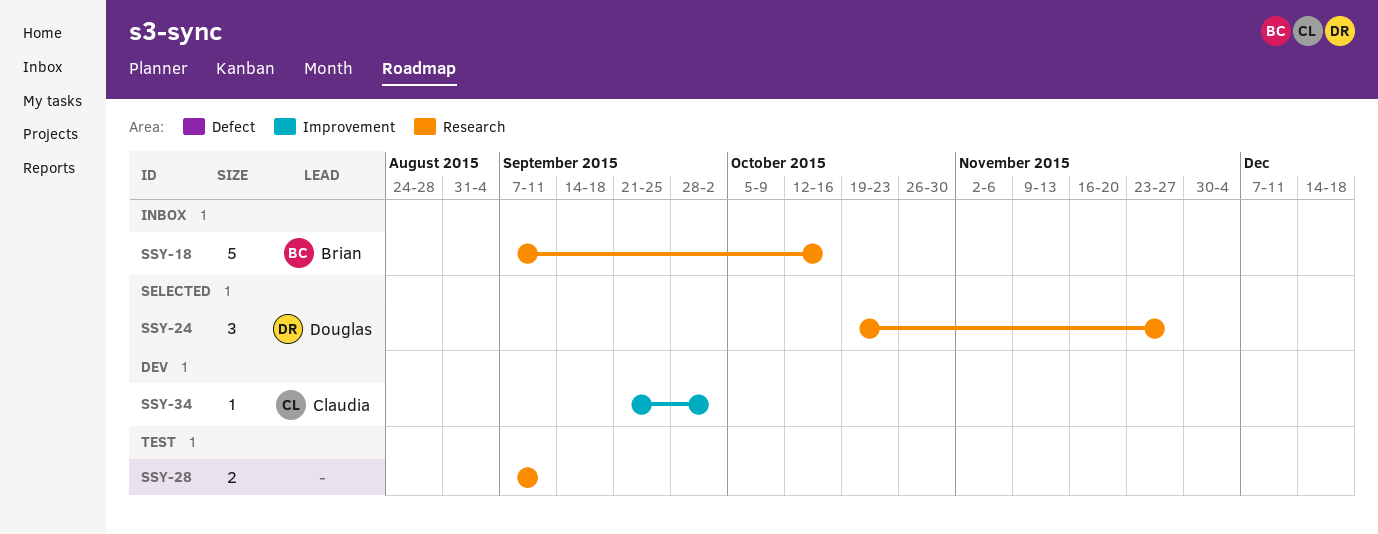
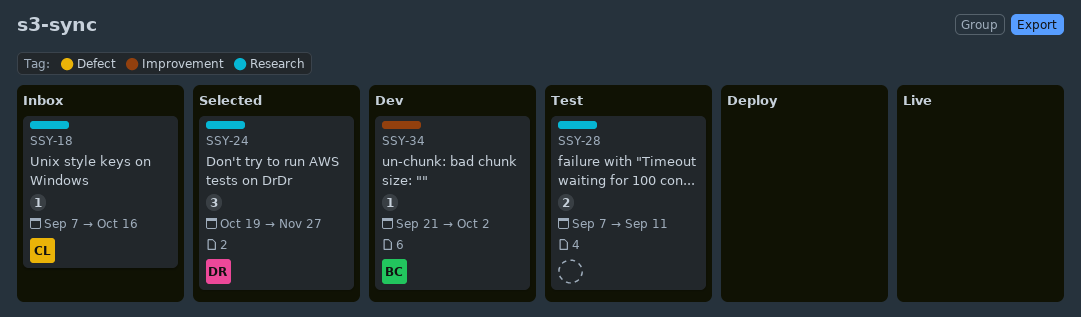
SSY-18, owner: Brian -> Claudia
SSY-18, estimate: 5 -> 1
SSY-34, owner: Claudia -> Brian

